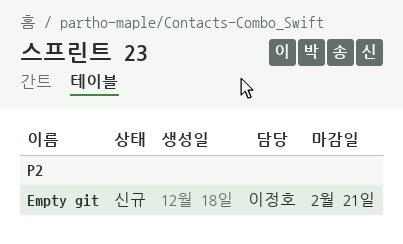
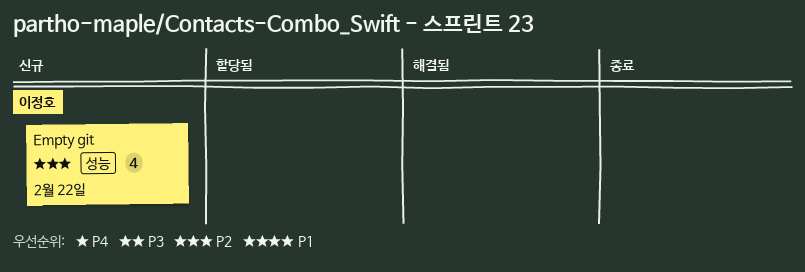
Empty git, due: Feb 21 -> Feb 22

